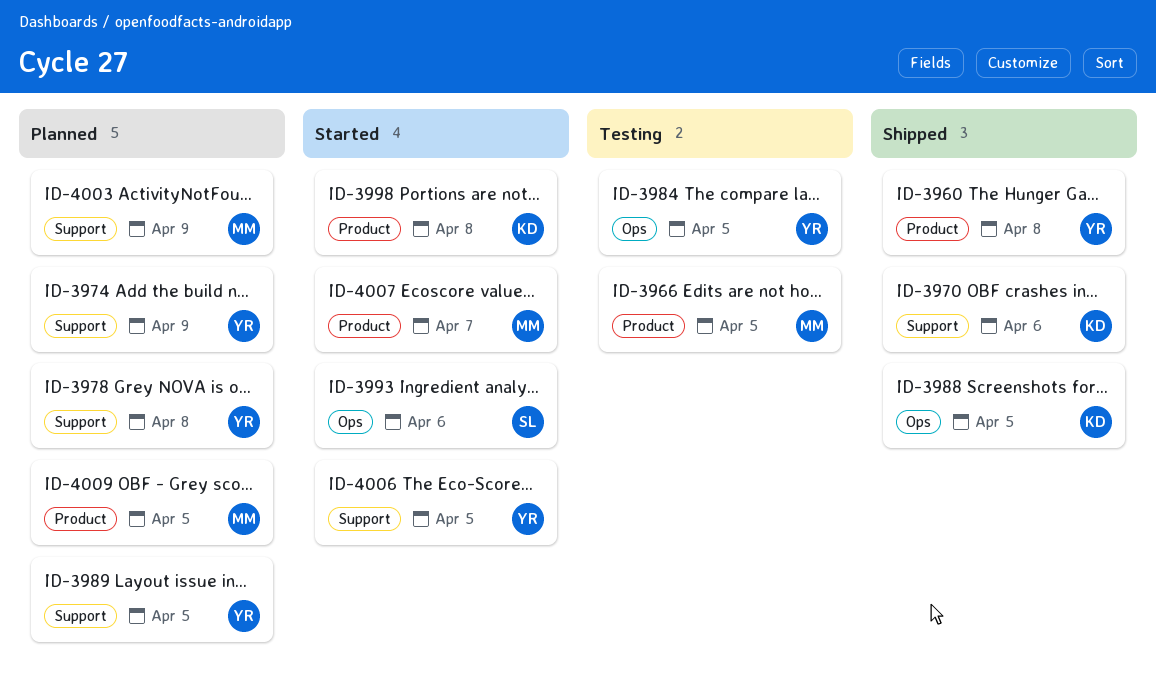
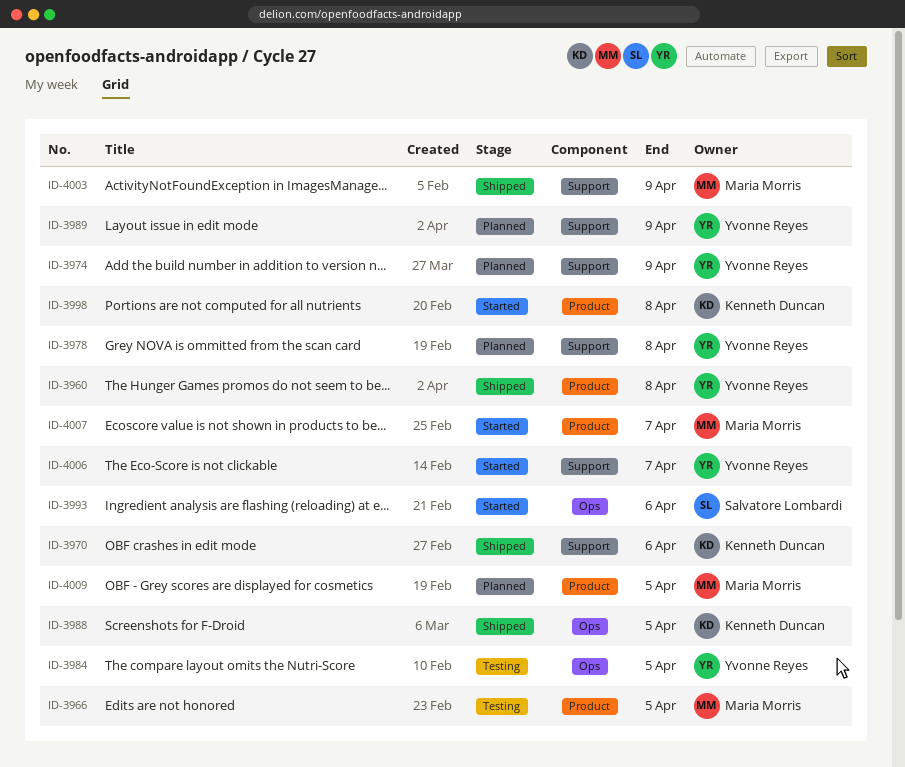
ID-3989, due: Apr 5 -> Apr 9
ID-4003, status: Planned -> Shipped
ID-4006, due: Apr 5 -> Apr 7

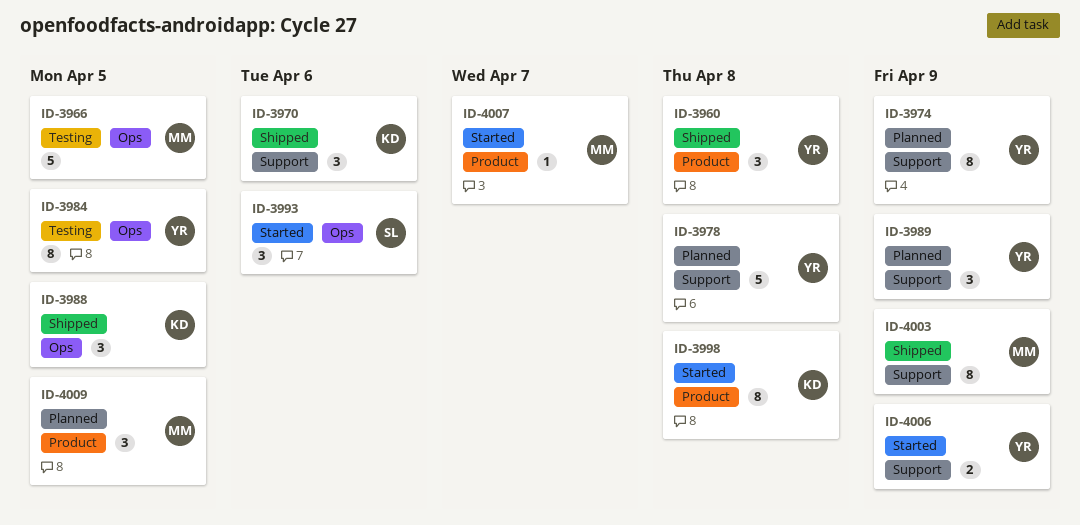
ID-3966, label: Product -> Ops
ID-4006, due: Apr 7 -> Apr 9

